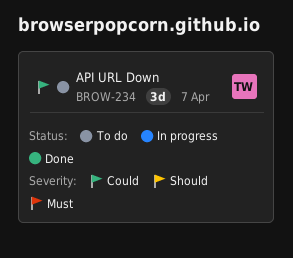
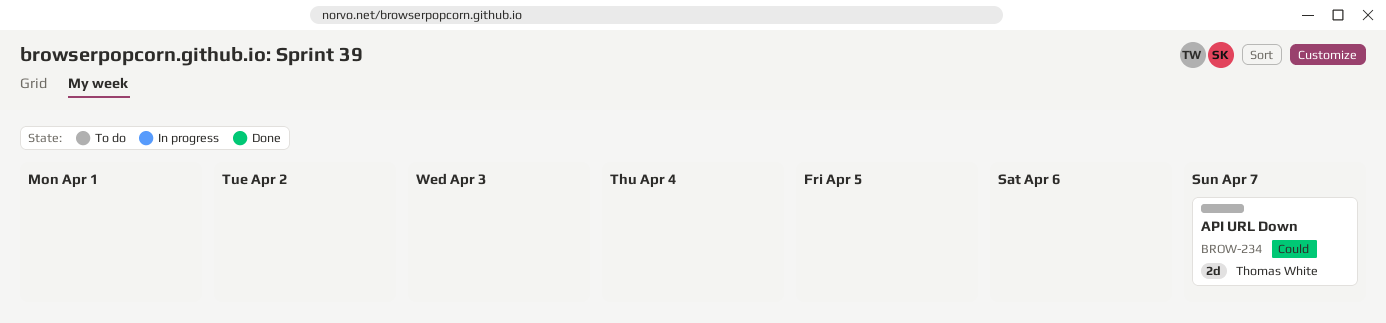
BROW-234, estimate: 3d -> 2d

